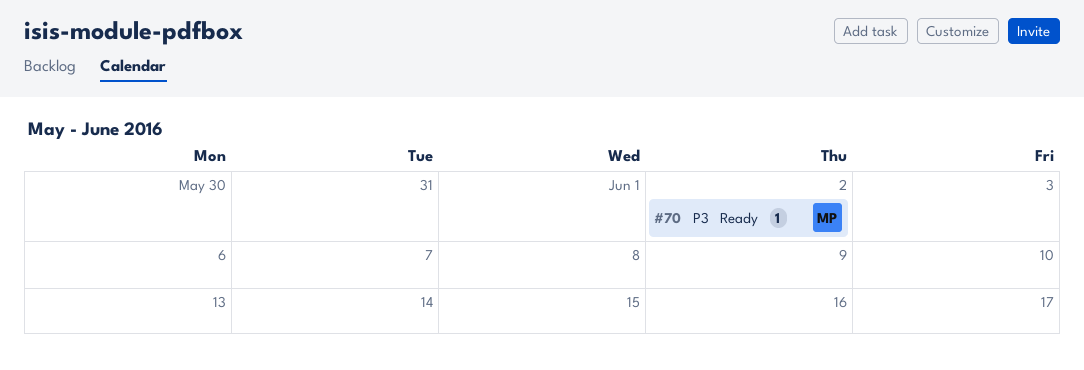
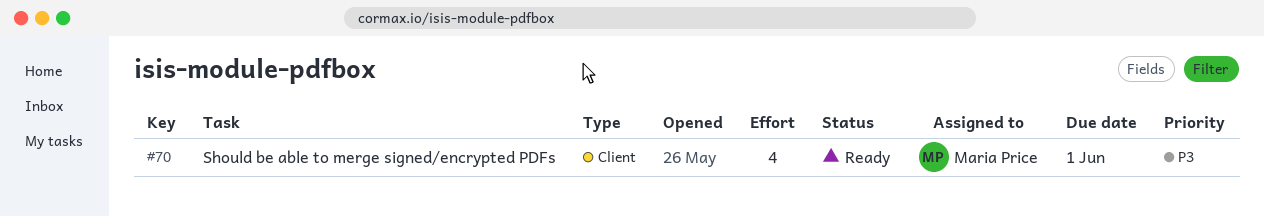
#70, estimate: 1 -> 4
#70, due: Jun 2 -> Jun 1

